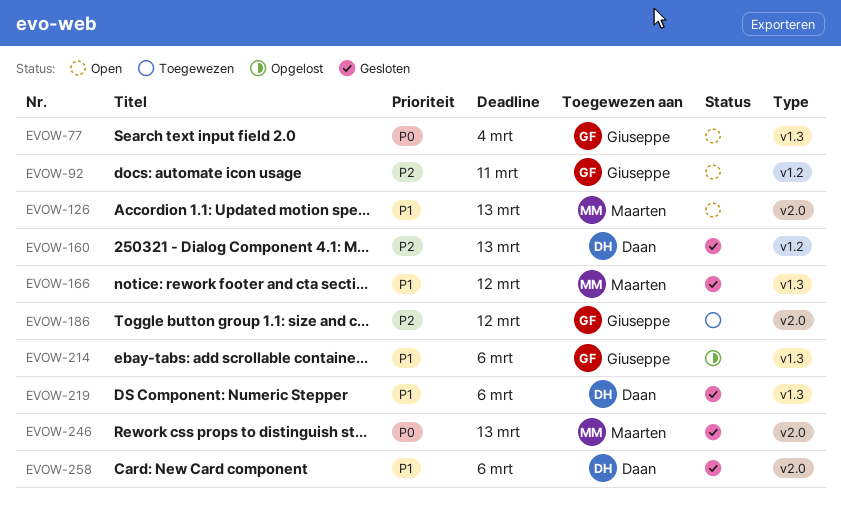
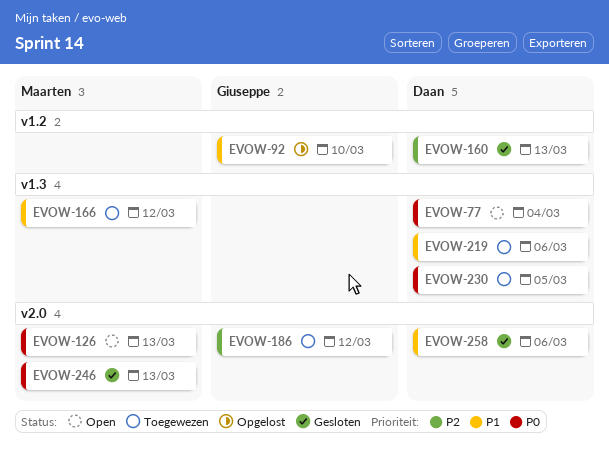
EVOW-77, owner: Giuseppe -> Daan
EVOW-92, status: Open -> Opgelost
EVOW-92, priority: P2 -> P1
EVOW-92, due: Mar 11 -> Mar 10
EVOW-126, priority: P1 -> P0
EVOW-166, status: Gesloten -> Toegewezen
EVOW-214: present -> none
EVOW-219, status: Gesloten -> Toegewezen
EVOW-230: none -> present

